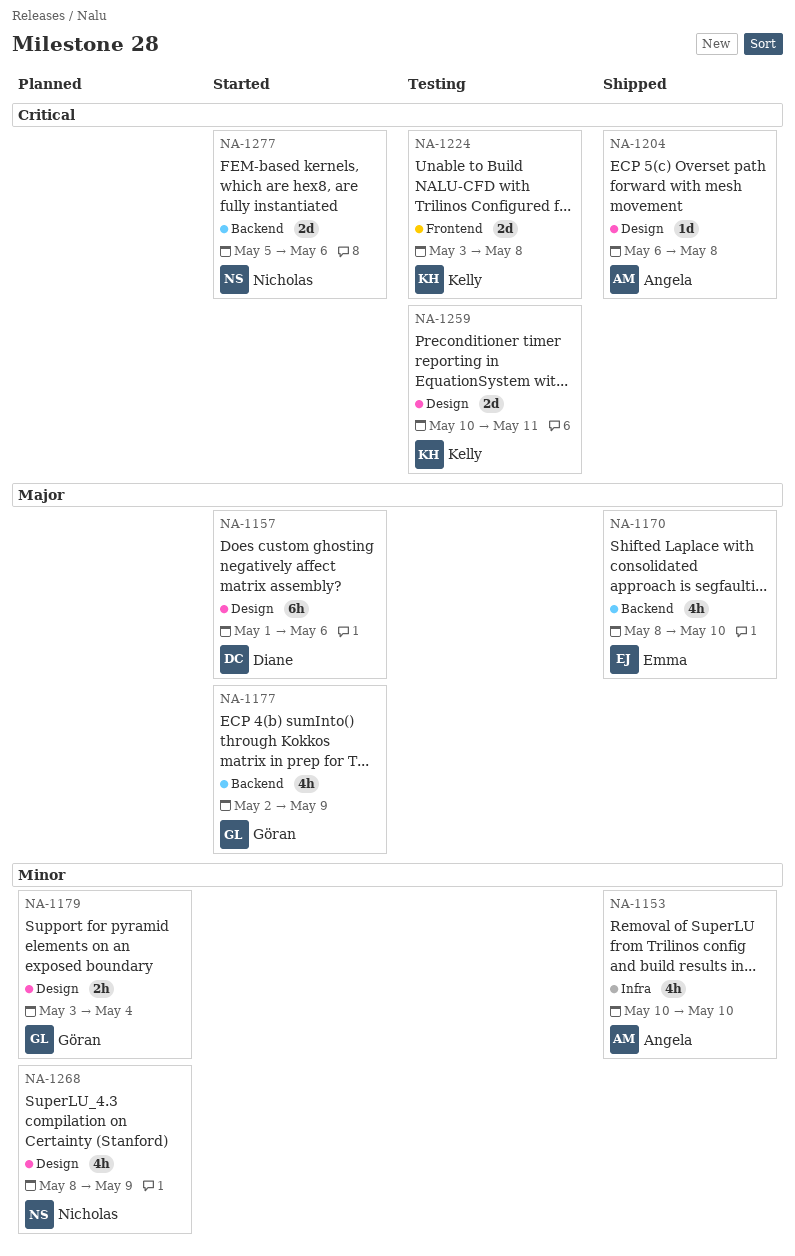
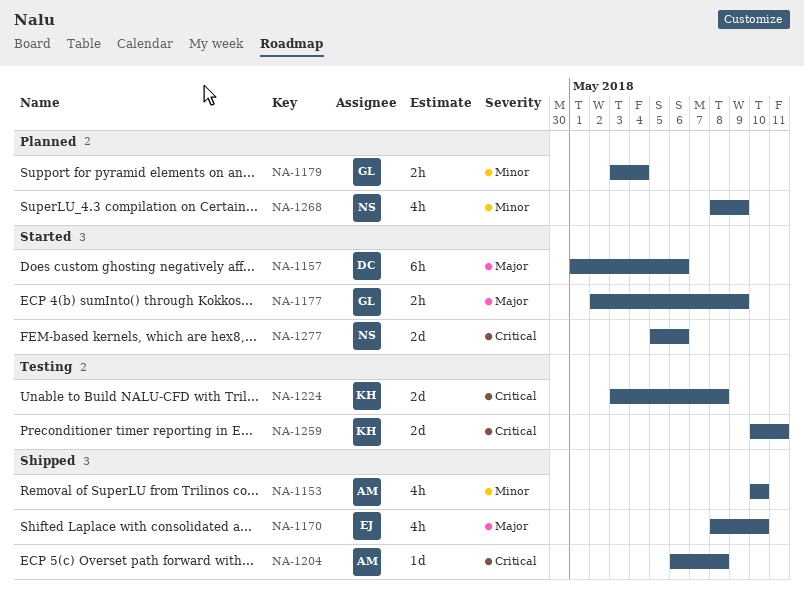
NA-1177, estimate: 4h -> 2h

